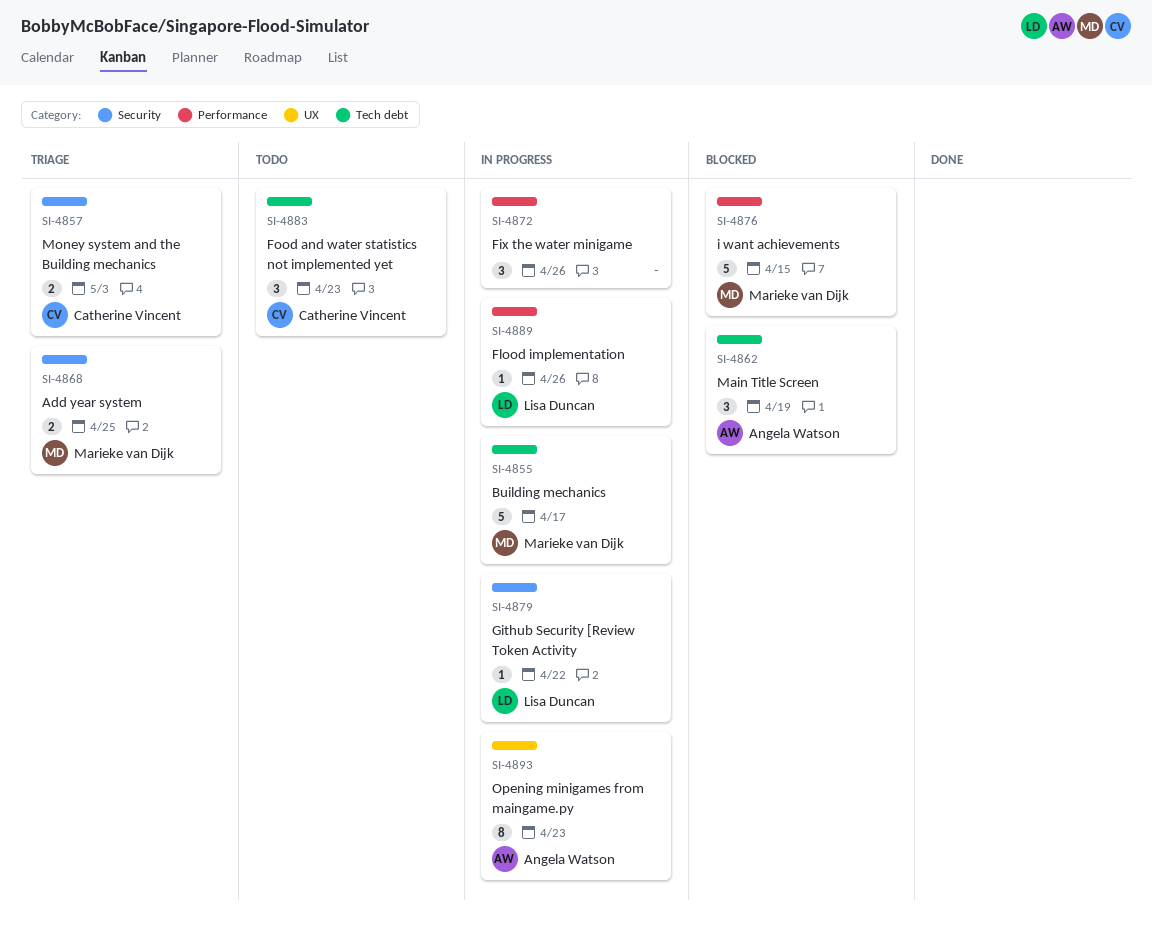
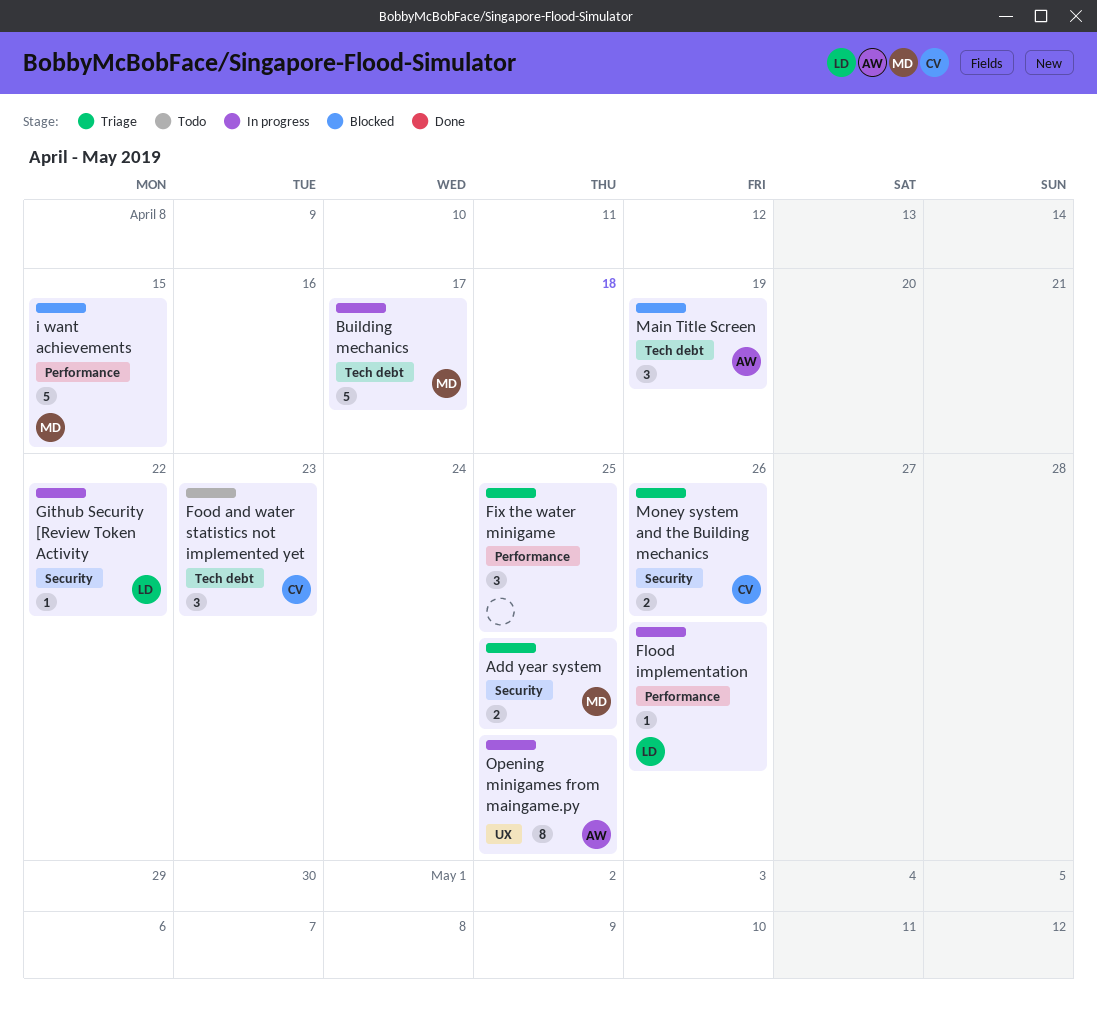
Fix the water minigame, status: In progress -> Triage
Fix the water minigame, due: Apr 26 -> Apr 25
Money system and the Building mechanics, due: May 3 -> Apr 26
Opening minigames from maingame.py, due: Apr 23 -> Apr 25

